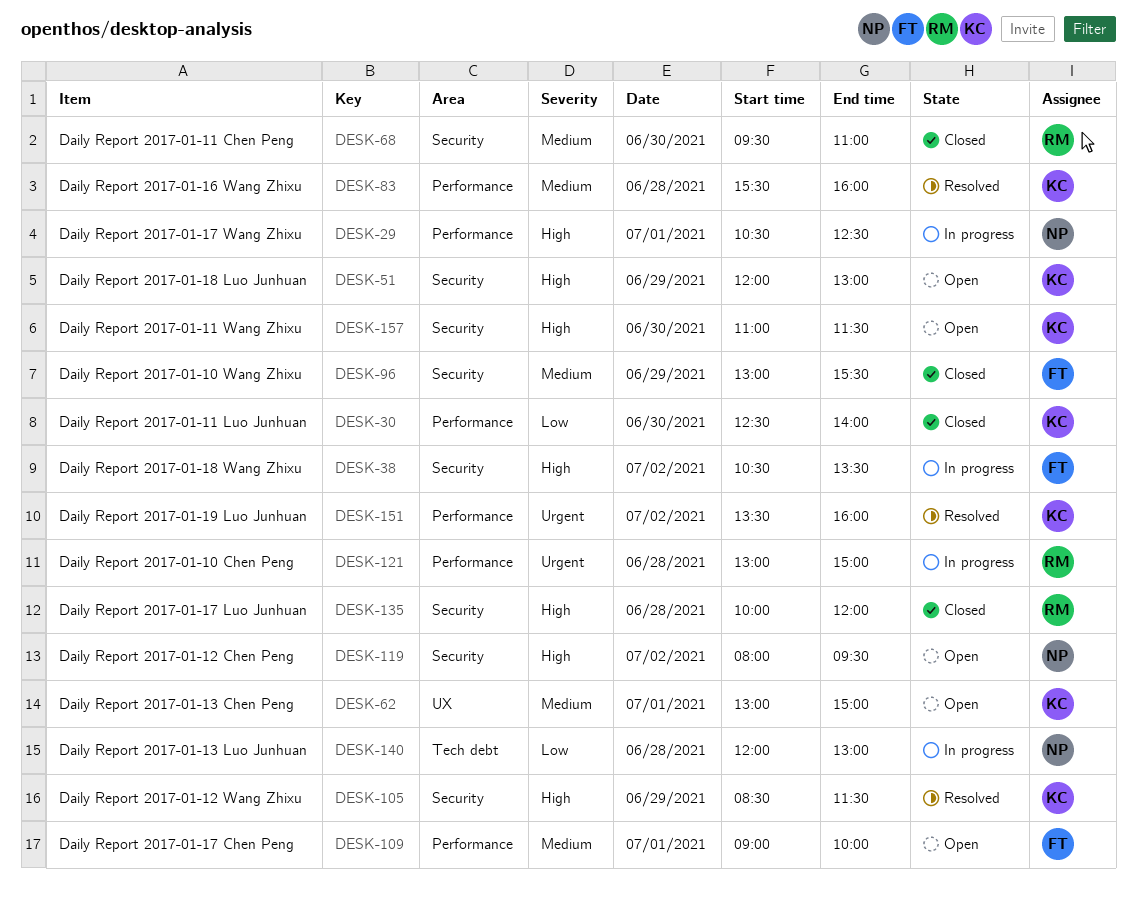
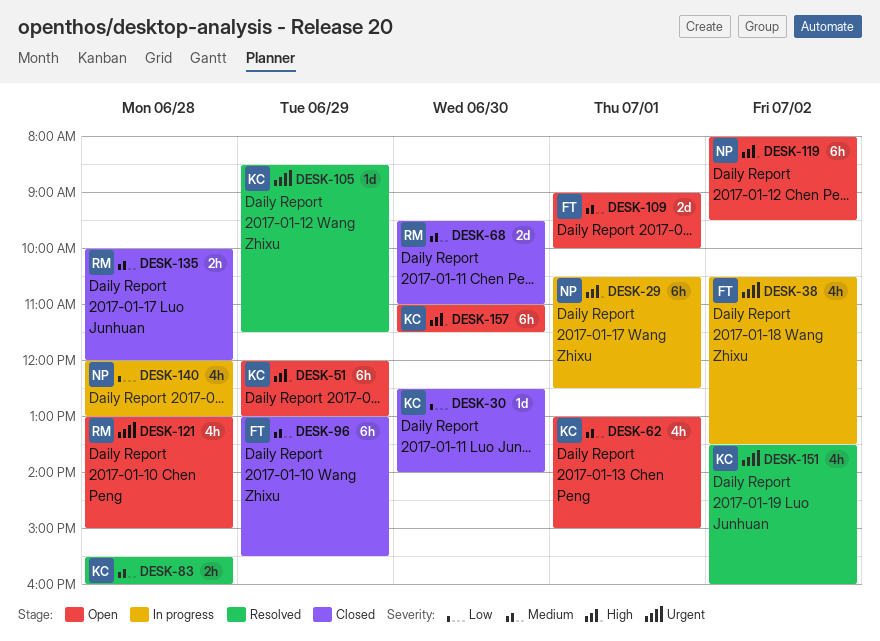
DESK-38, priority: High -> Urgent
DESK-105, priority: High -> Urgent
DESK-121, status: In progress -> Open
DESK-135, priority: High -> Medium

